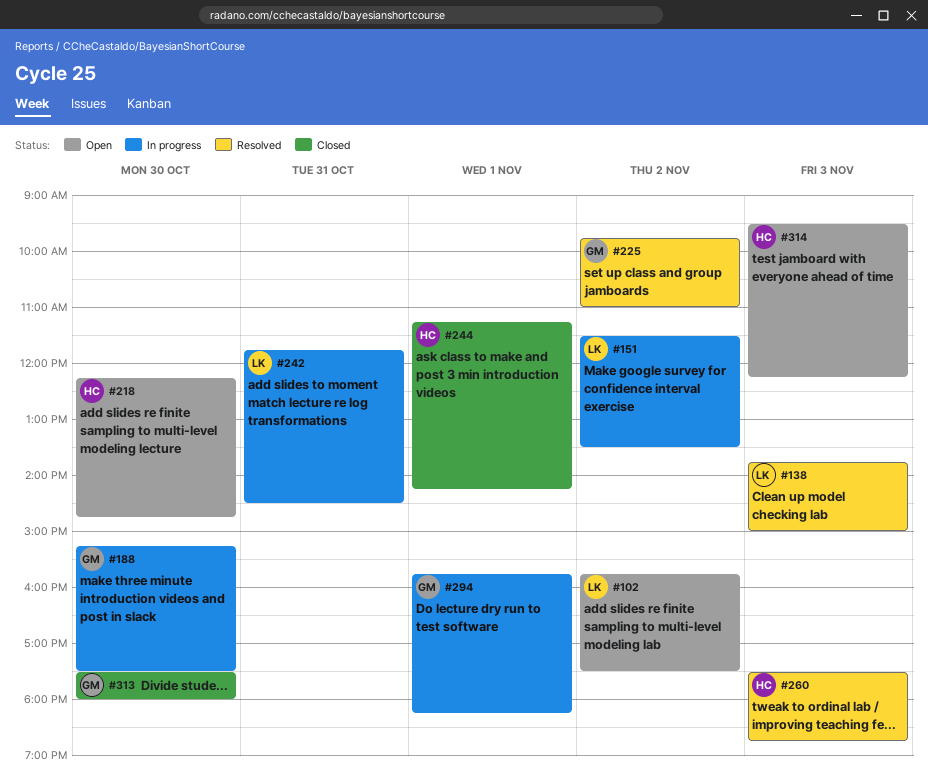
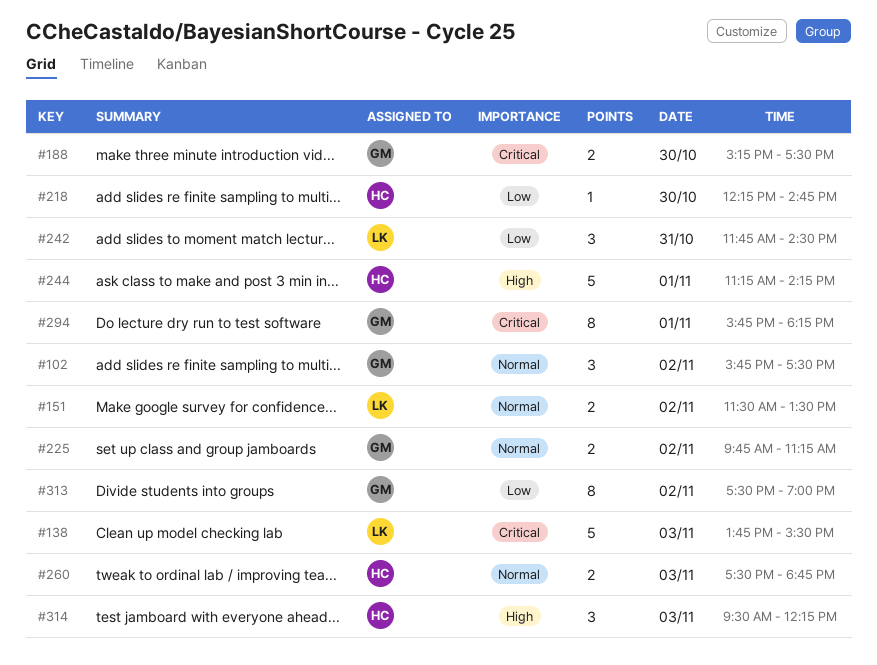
#102, owner: LK -> GM
#138, ends: 15:00 -> 15:30
#225, ends: 11:00 -> 11:15
#313, day: Oct 30 -> Nov 2
#313, ends: 18:00 -> 19:00

